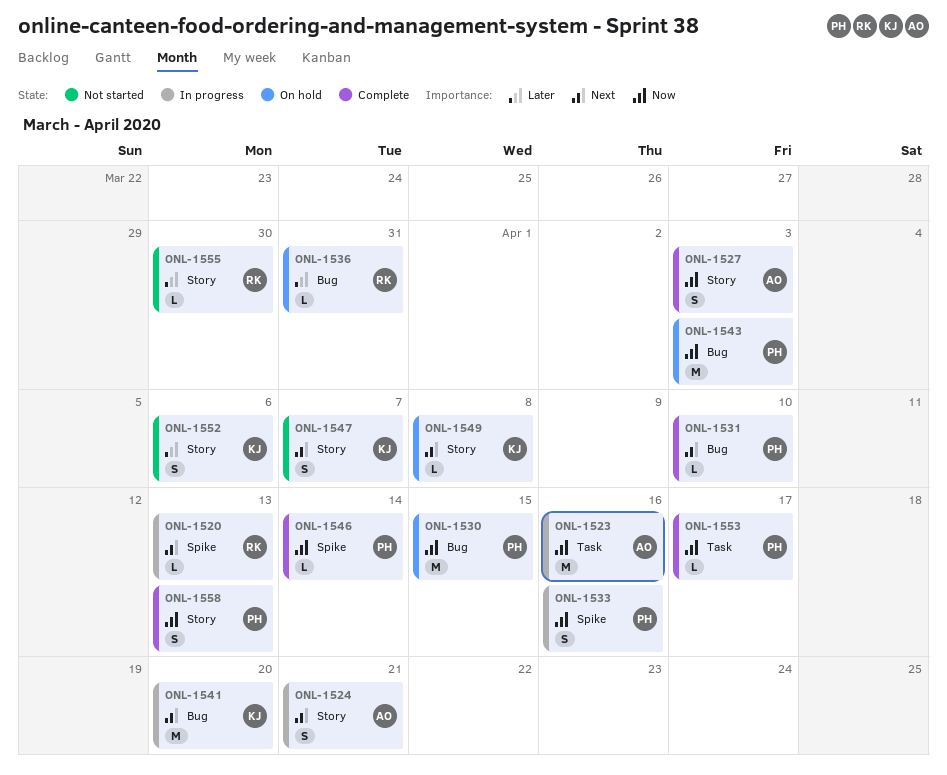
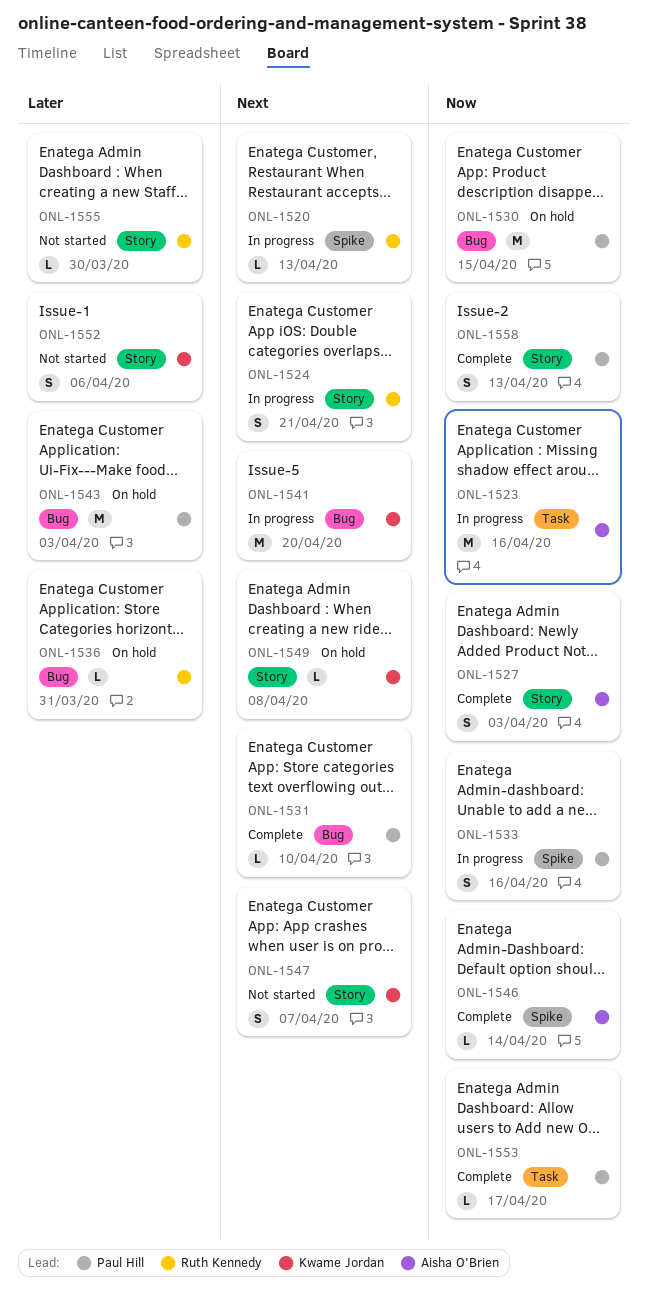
ONL-1524, owner: Aisha O'Brien -> Ruth Kennedy
ONL-1543, priority: Now -> Later
ONL-1546, owner: Paul Hill -> Aisha O'Brien

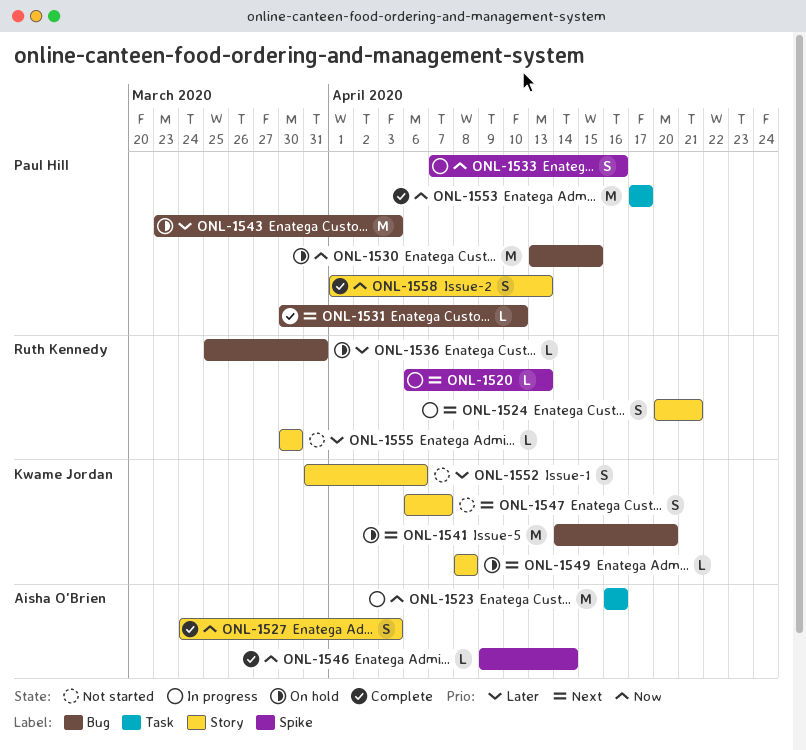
ONL-1541, status: In progress -> On hold
ONL-1553, estimate: L -> M

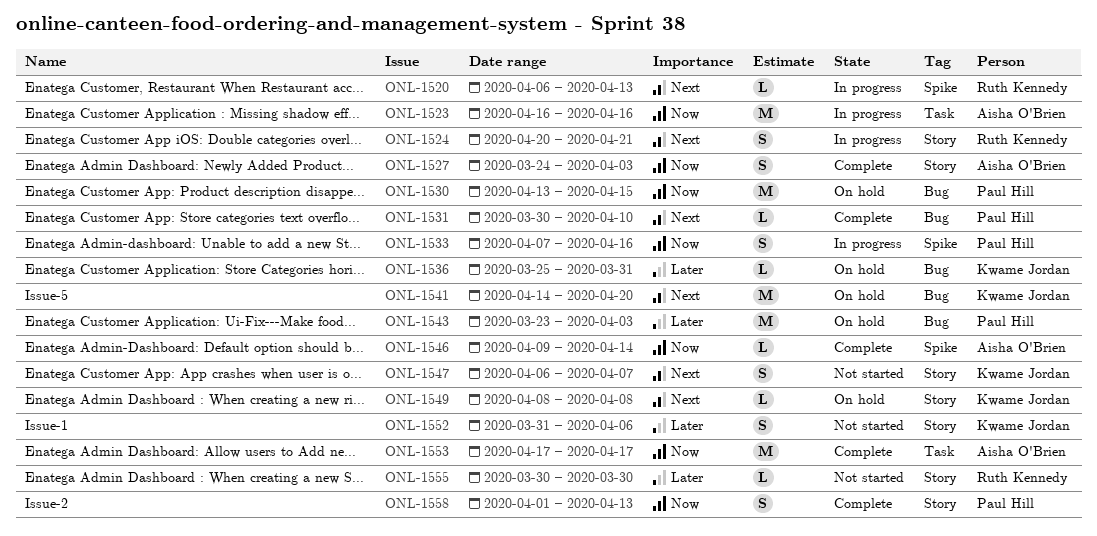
ONL-1536, owner: Ruth Kennedy -> Kwame Jordan
ONL-1553, owner: Paul Hill -> Aisha O'Brien

